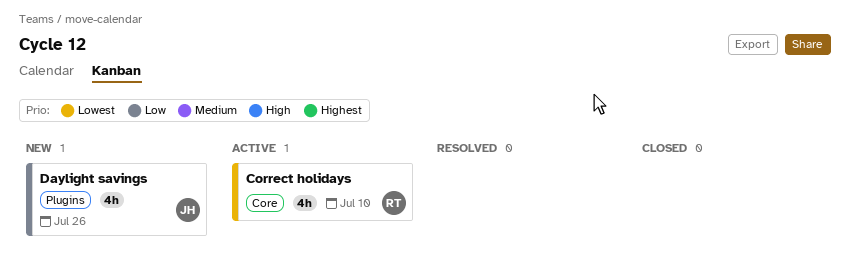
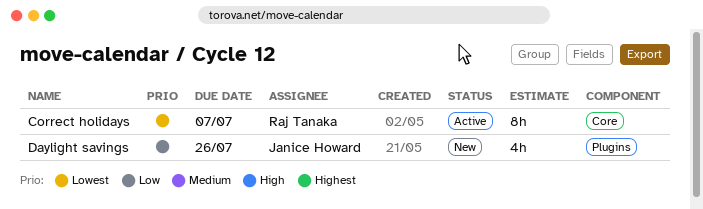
Correct holidays, estimate: 4h -> 8h
Correct holidays, due: Jul 10 -> Jul 7

